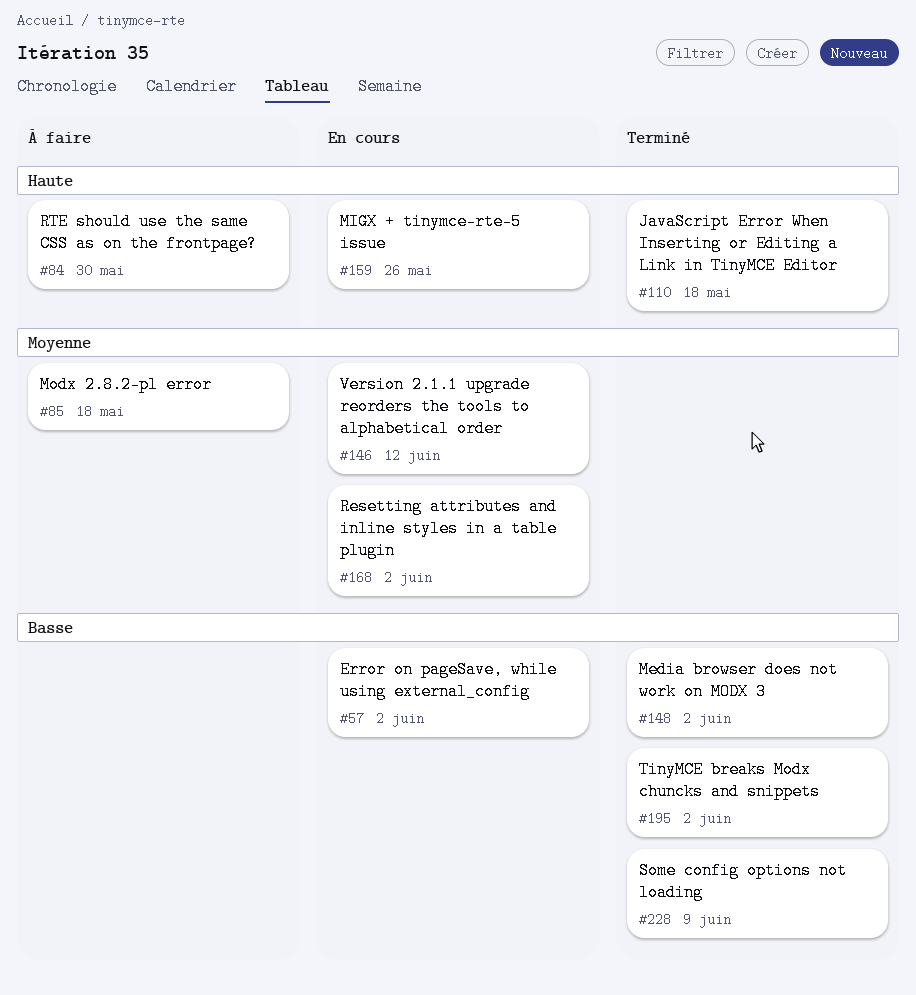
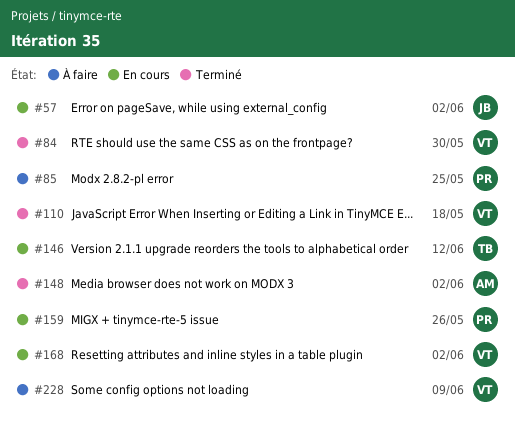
#84, status: À faire -> Terminé
#85, due: May 18 -> May 25
#195: present -> none
#228, status: Terminé -> À faire

